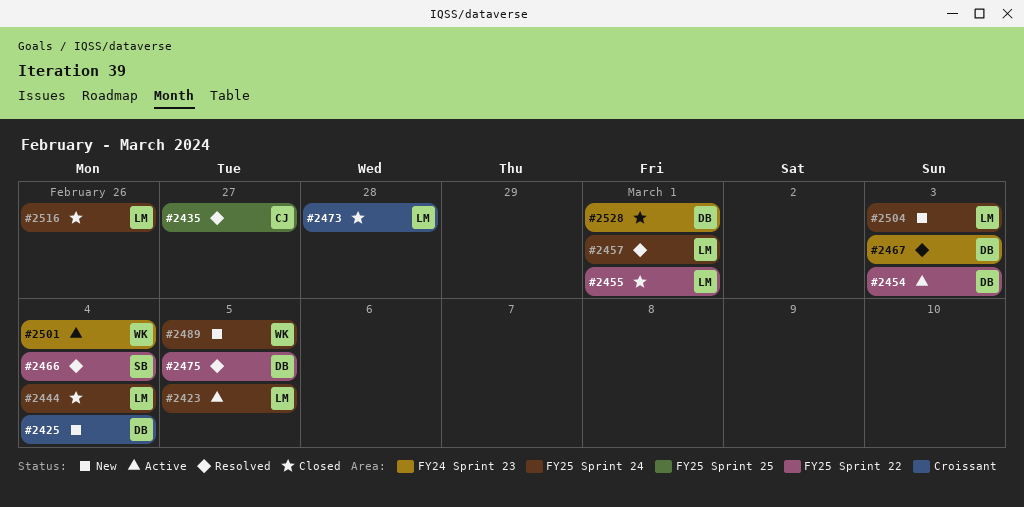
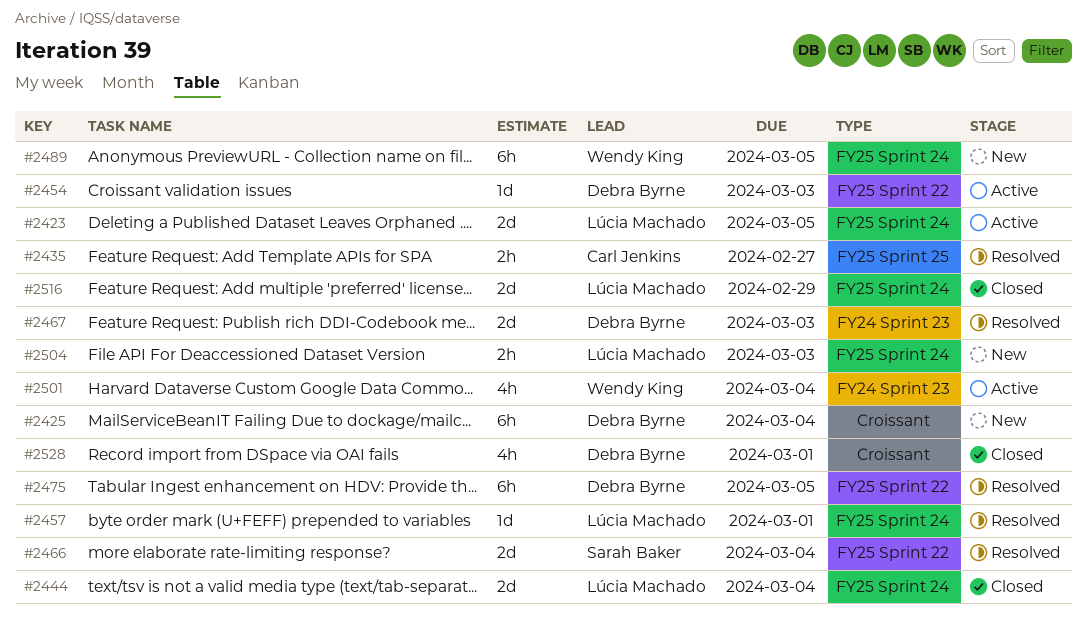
#2455: present -> none
#2473: present -> none
#2516, due: Feb 26 -> Feb 29
#2528, label: FY24 Sprint 23 -> Croissant

